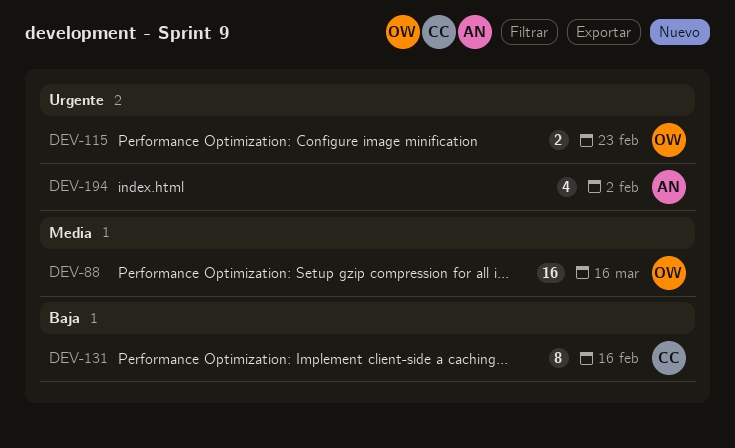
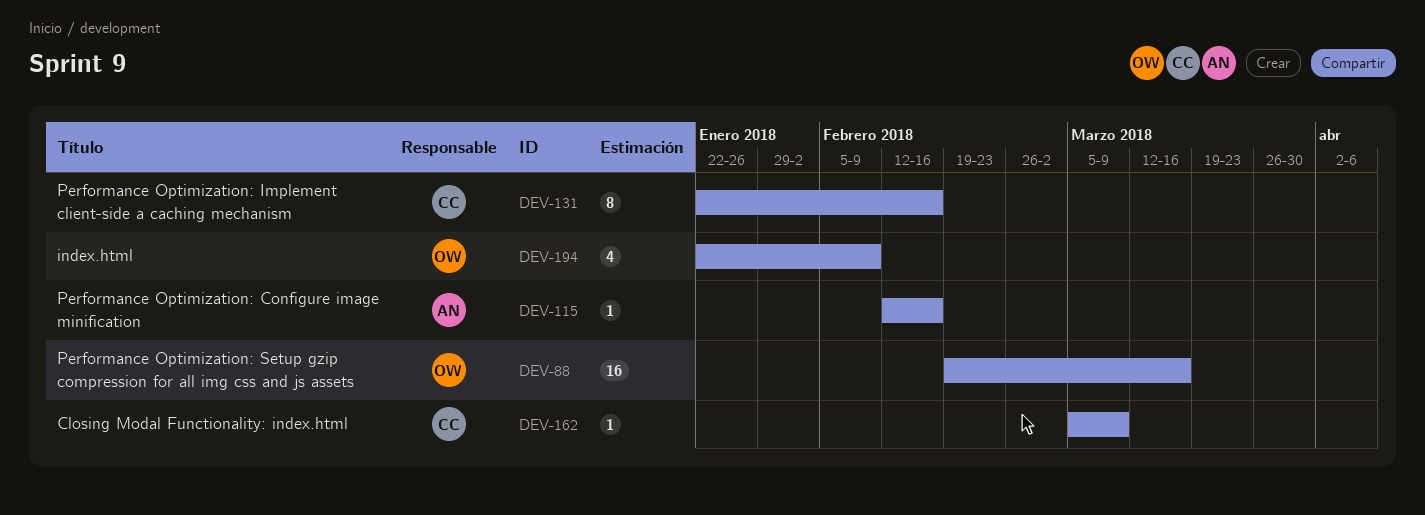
DEV-115, owner: OW -> AN
DEV-115, estimate: 2 -> 1
DEV-115, due: Feb 23 -> Feb 16
DEV-162: none -> present
DEV-194, owner: AN -> OW
DEV-194, due: Feb 2 -> Feb 9

